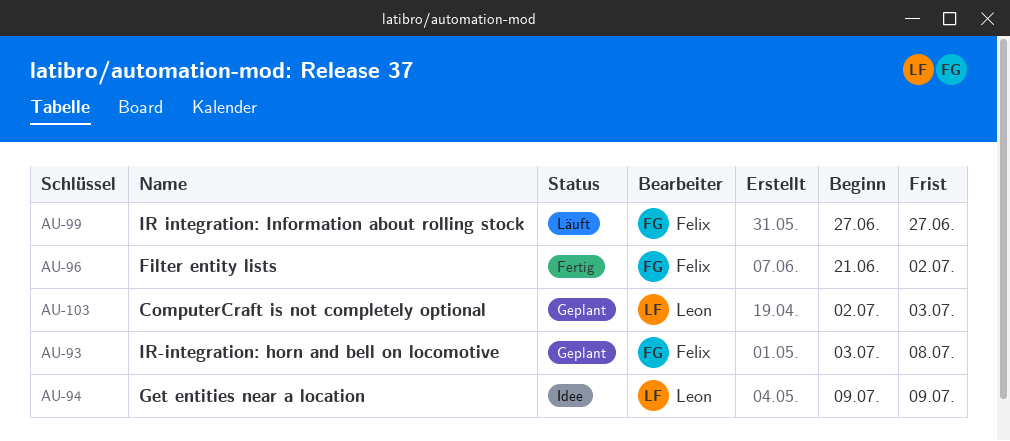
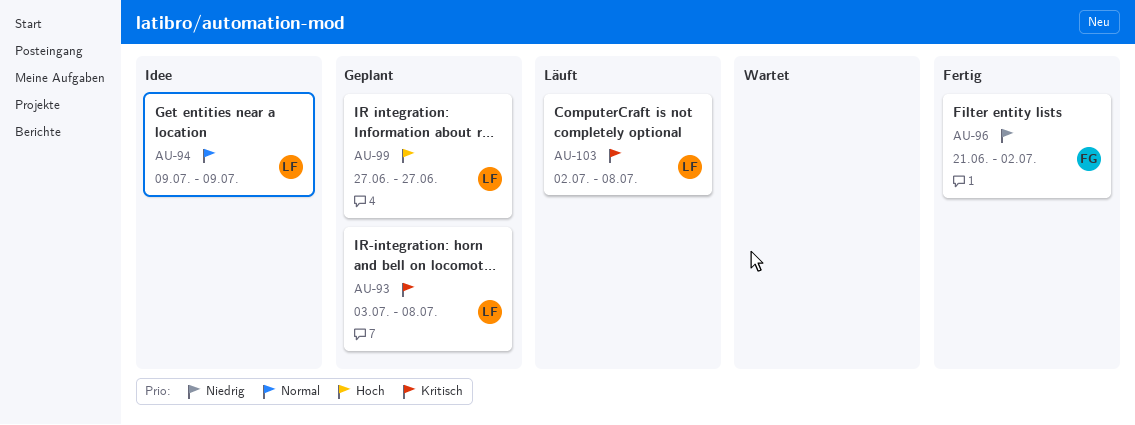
AU-93, owner: Felix -> Leon
AU-99, status: Läuft -> Geplant
AU-99, owner: Felix -> Leon
AU-103, status: Geplant -> Läuft
AU-103, due: Jul 3 -> Jul 8

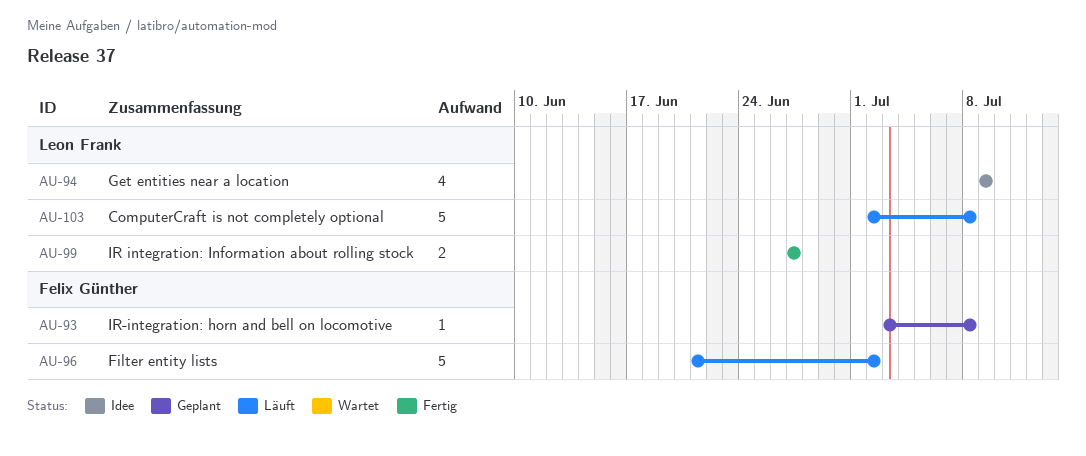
AU-93, owner: Leon Frank -> Felix Günther
AU-96, status: Fertig -> Läuft
AU-99, status: Geplant -> Fertig

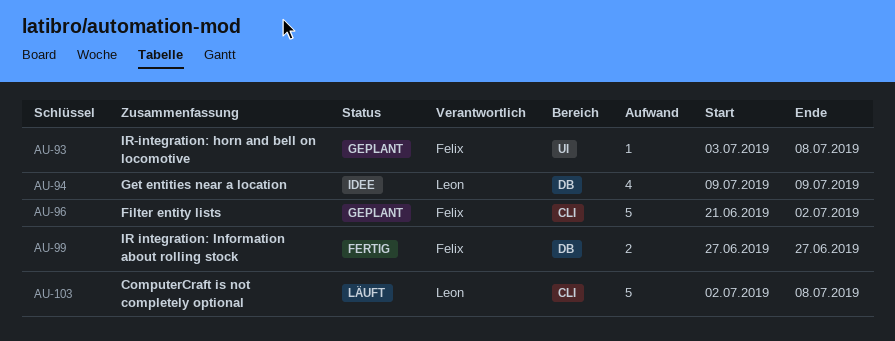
AU-96, status: Läuft -> Geplant
AU-99, owner: Leon Frank -> Felix Günther

